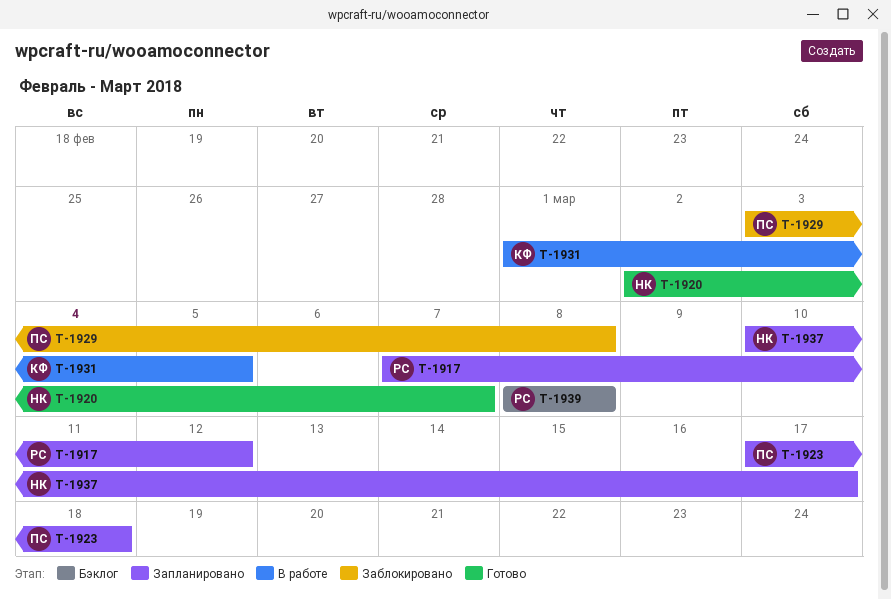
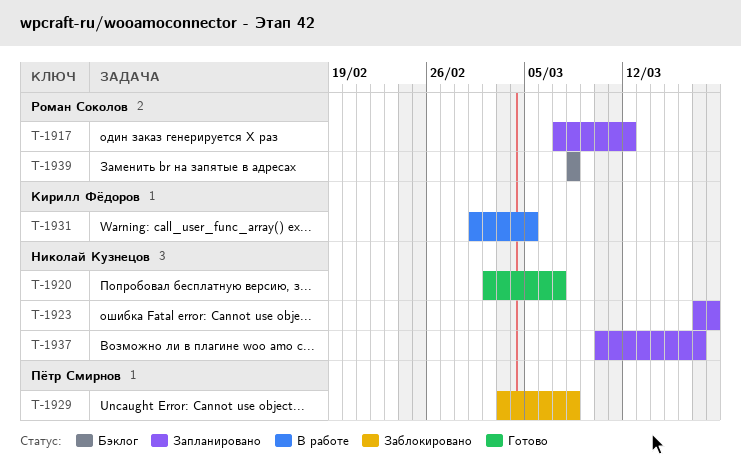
T-1923, owner: Пётр Смирнов -> Николай Кузнецов

